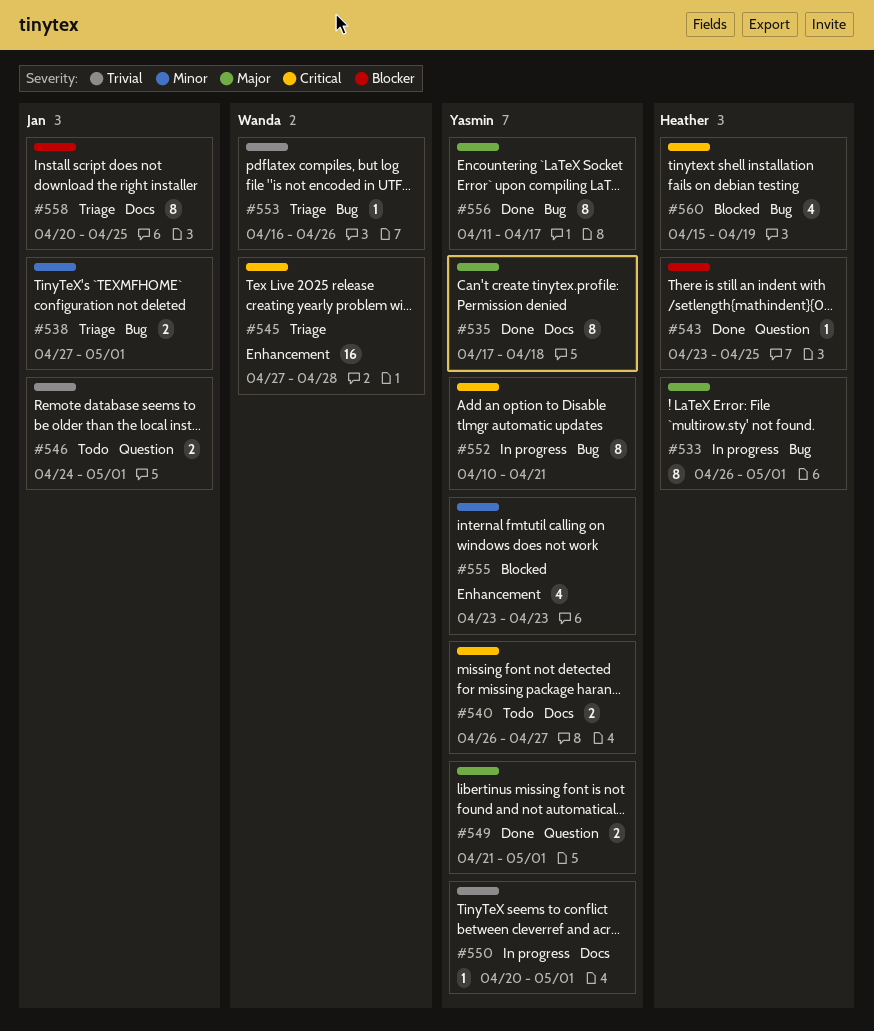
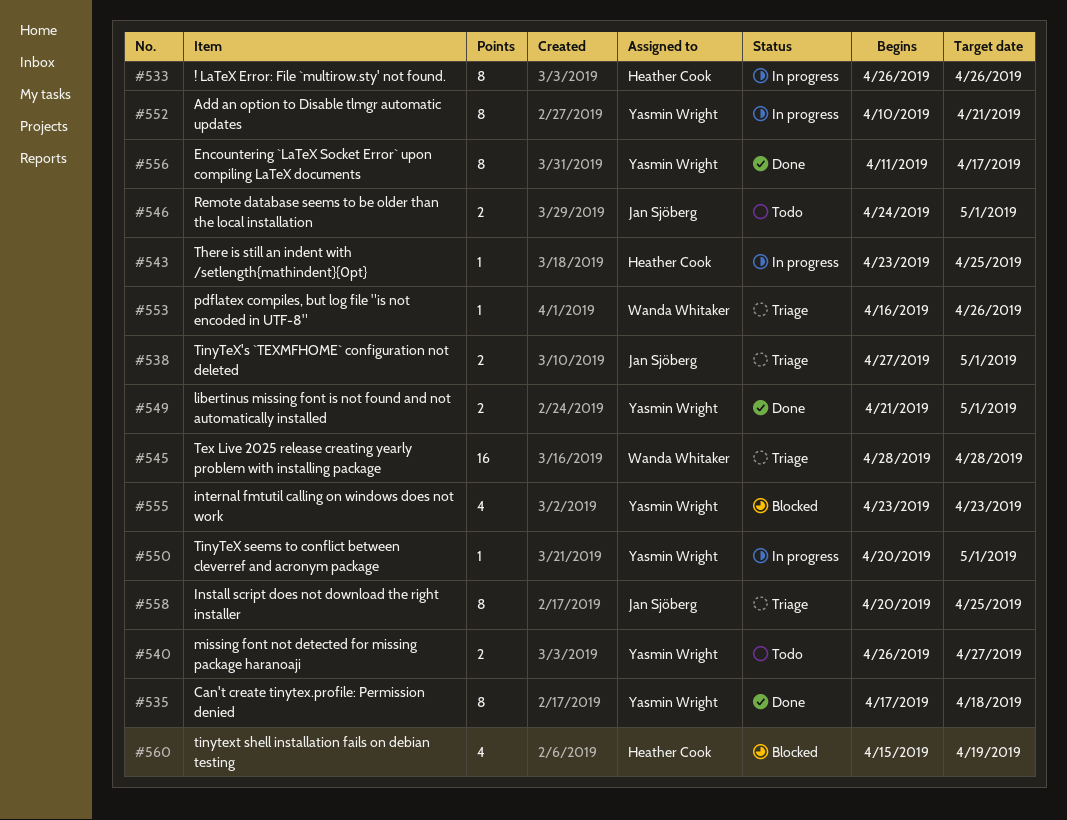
#533, due: May 1 -> Apr 26
#543, status: Done -> In progress
#545, start: Apr 27 -> Apr 28

